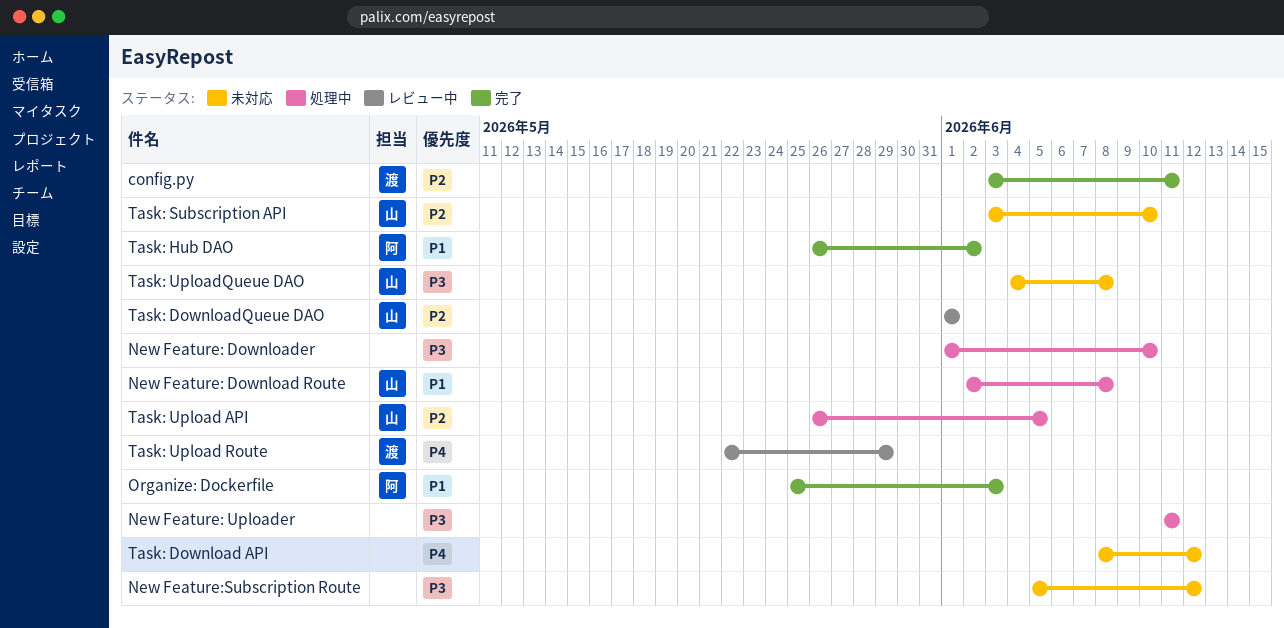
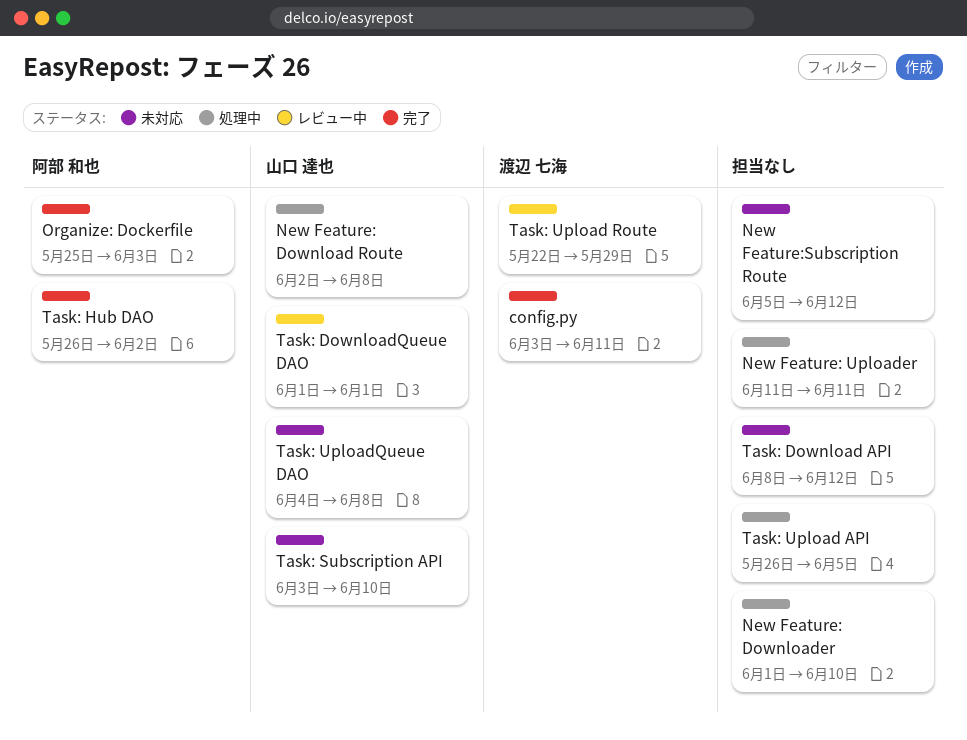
Task: Upload API, owner: 山口 達也 -> none

